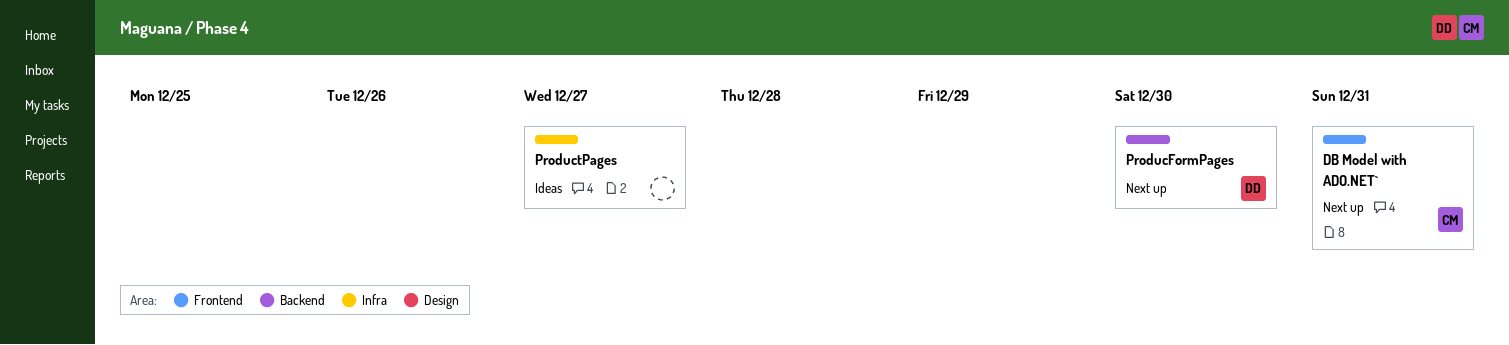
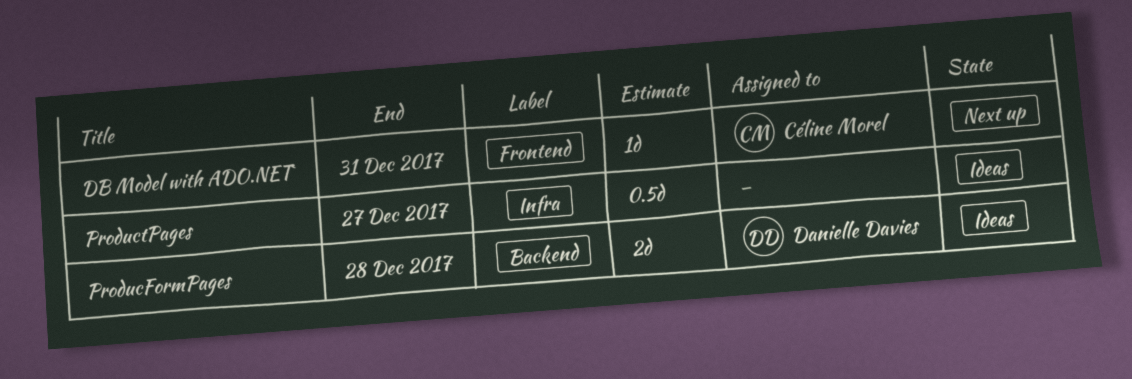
ProducFormPages, status: Next up -> Ideas
ProducFormPages, due: Dec 30 -> Dec 28

